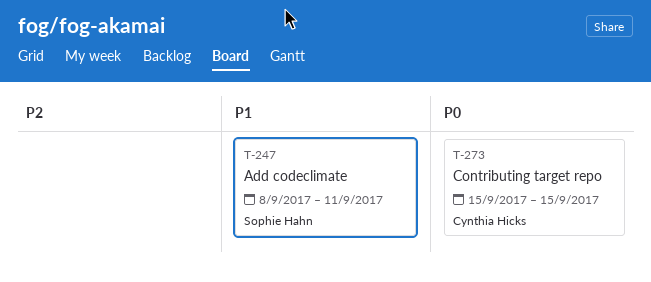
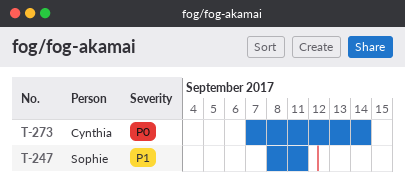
T-273, start: Sep 15 -> Sep 7
T-273, due: Sep 15 -> Sep 14

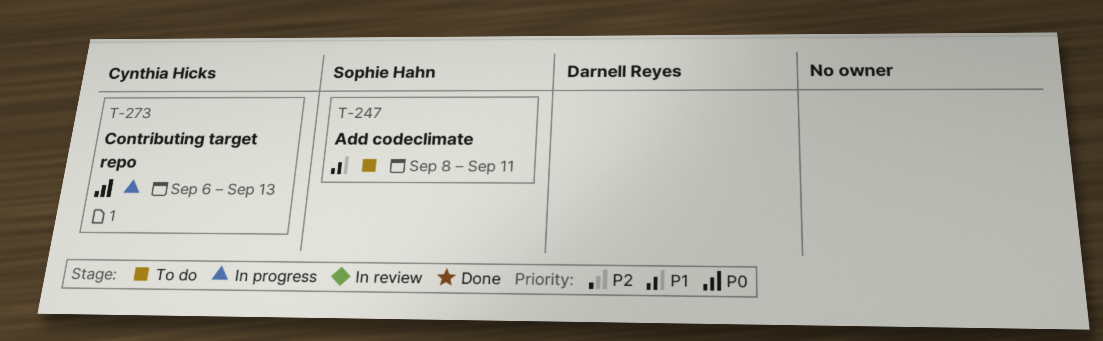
T-273, start: Sep 7 -> Sep 6
T-273, due: Sep 14 -> Sep 13

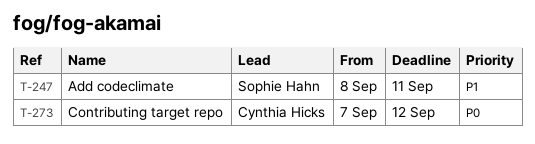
T-273, start: Sep 6 -> Sep 7
T-273, due: Sep 13 -> Sep 12

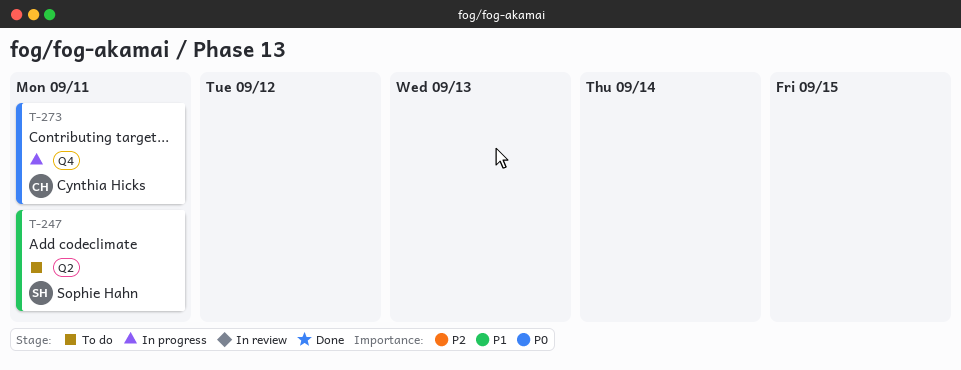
T-273, due: Sep 12 -> Sep 11

